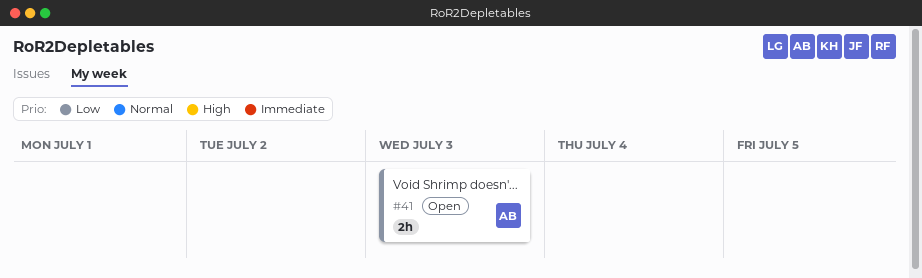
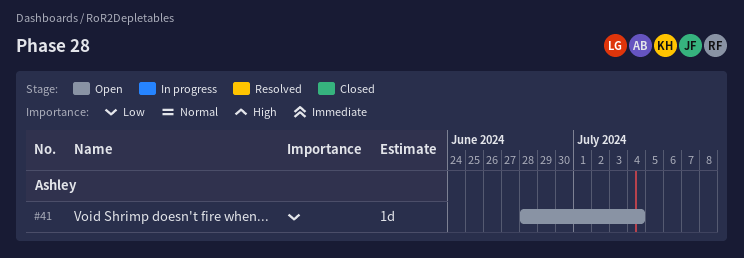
#41, estimate: 2h -> 1d
#41, due: Jul 3 -> Jul 4

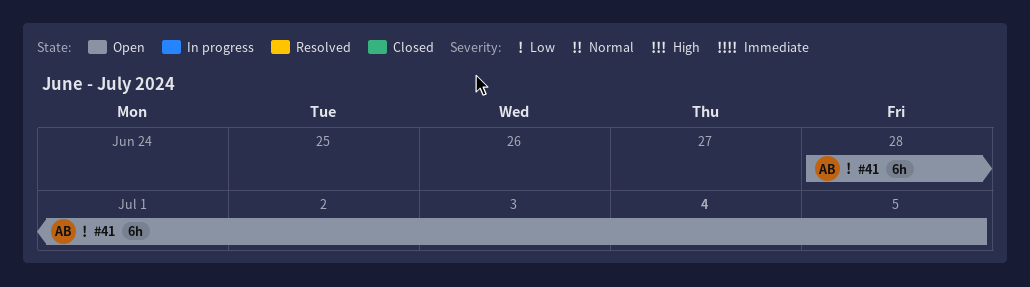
#41, estimate: 1d -> 6h
#41, due: Jul 4 -> Jul 5

